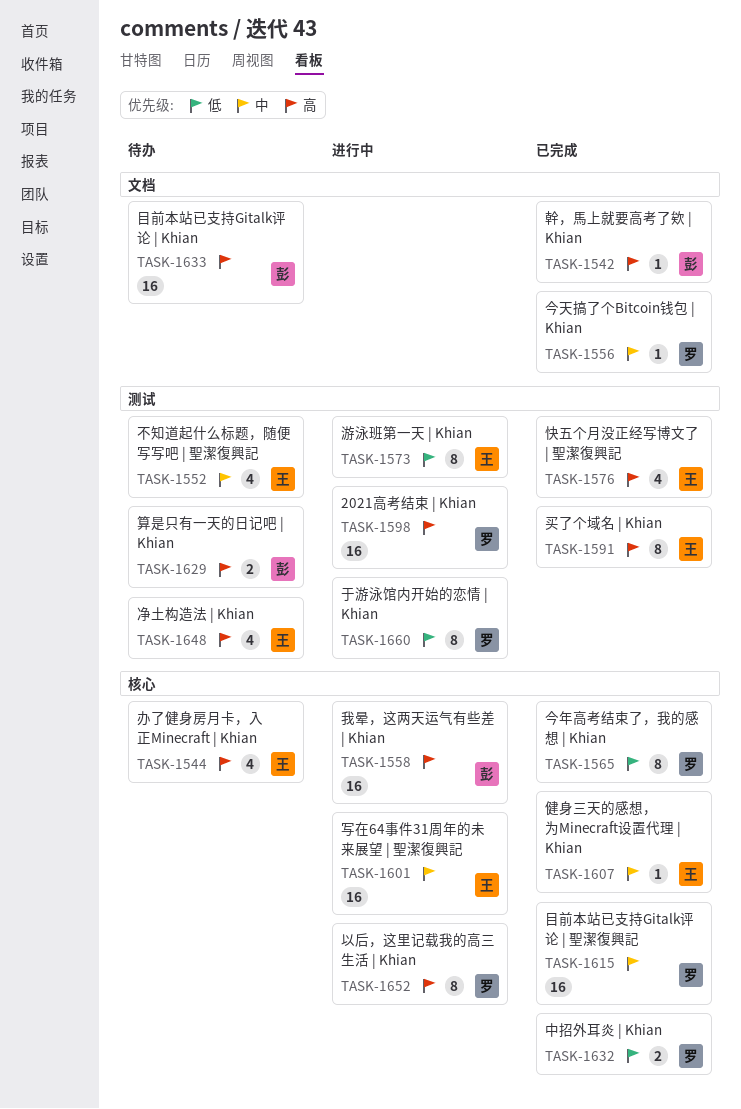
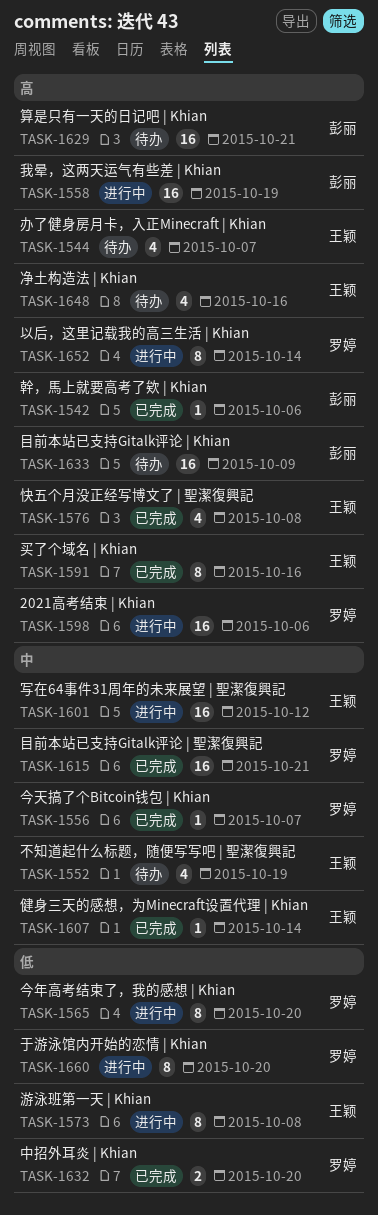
TASK-1565, status: 已完成 -> 进行中
TASK-1629, estimate: 2 -> 16

